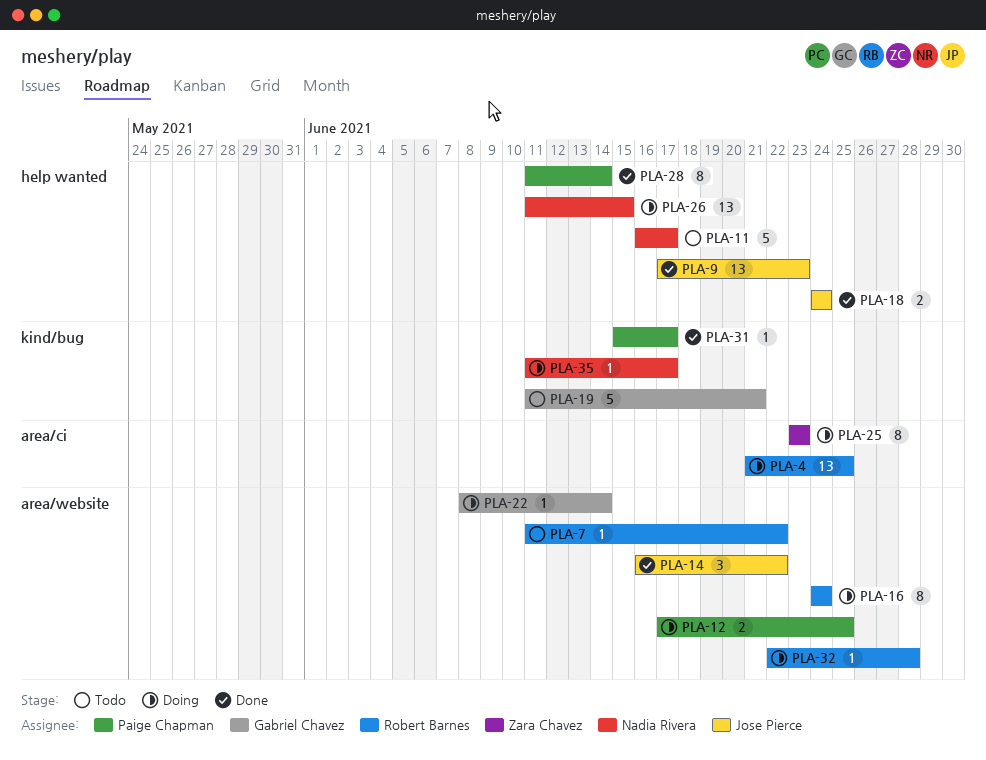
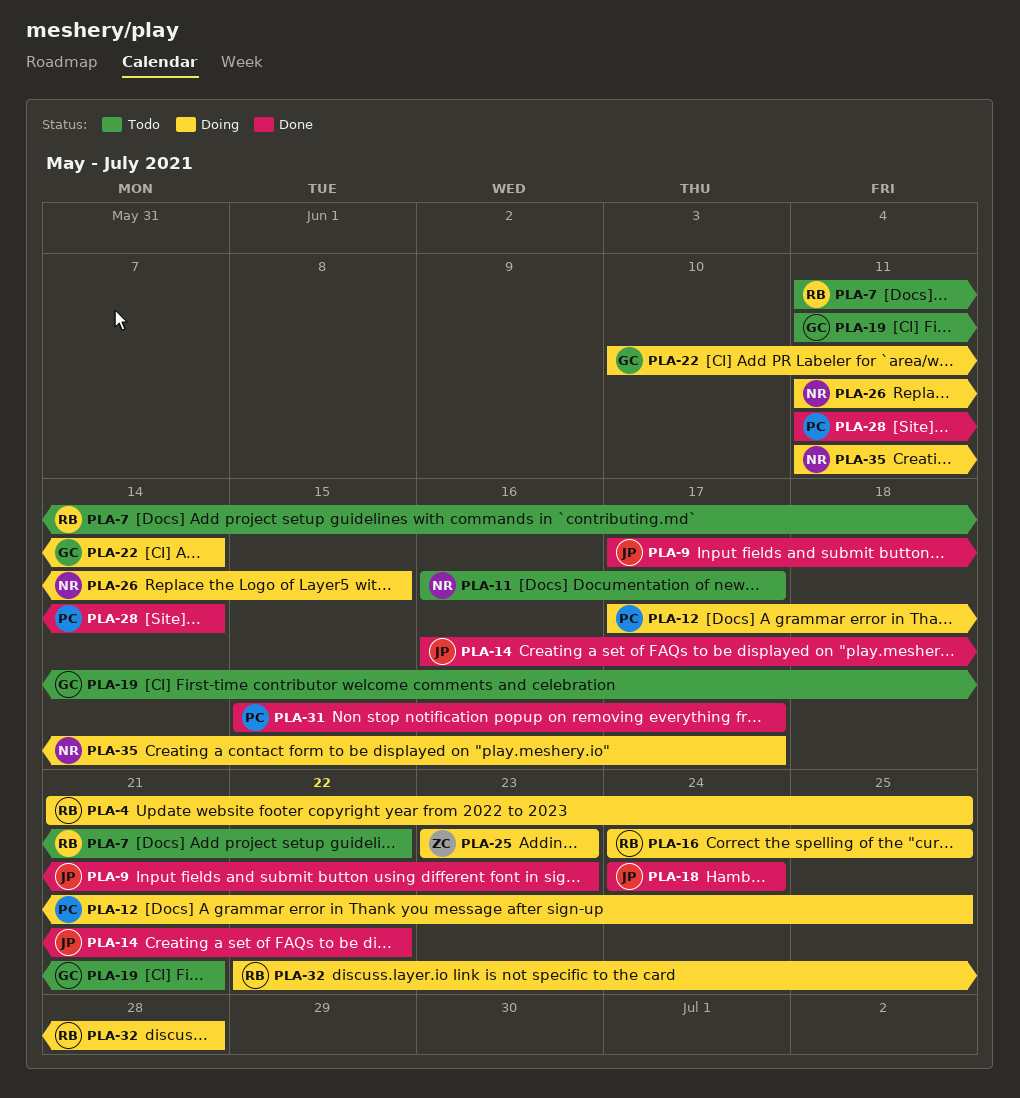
PLA-16, due: Jun 24 -> Jun 25
PLA-22, start: Jun 8 -> Jun 10

